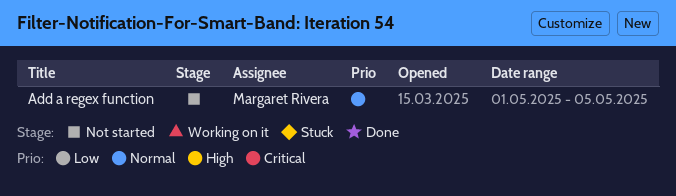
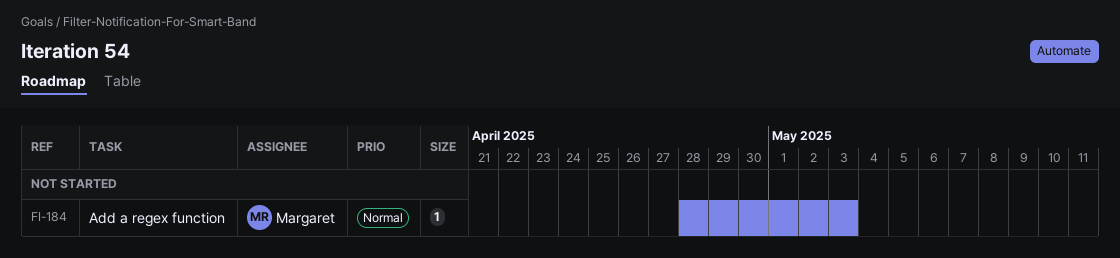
Add a regex function, start: May 1 -> Apr 28
Add a regex function, due: May 5 -> May 3

